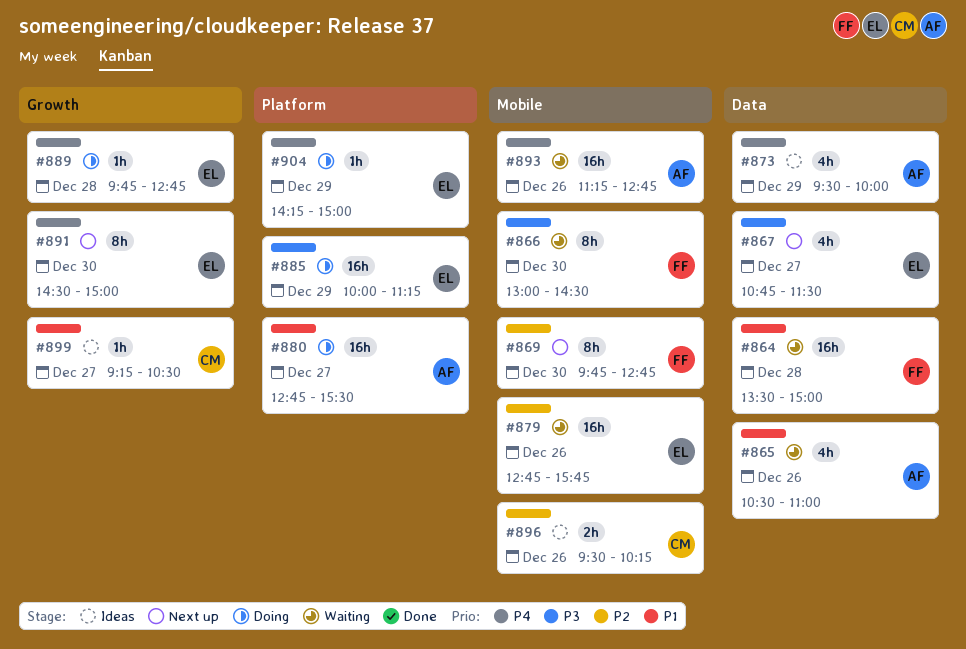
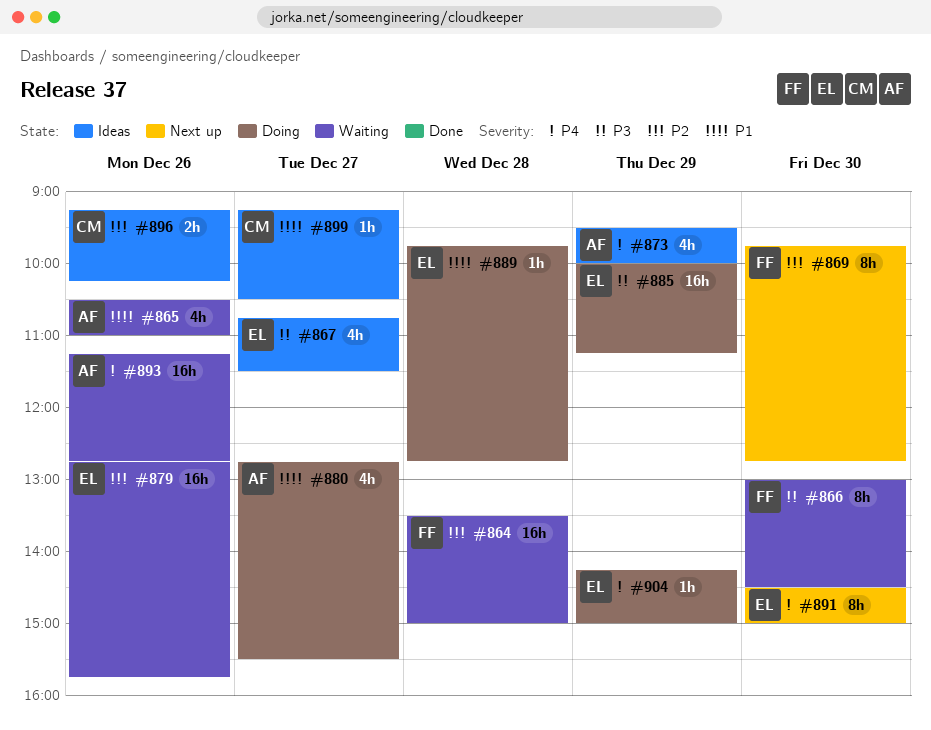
#864, priority: P1 -> P2
#867, status: Next up -> Ideas
#880, estimate: 16h -> 4h
#889, priority: P4 -> P1
#896, begins: 09:30 -> 09:15

